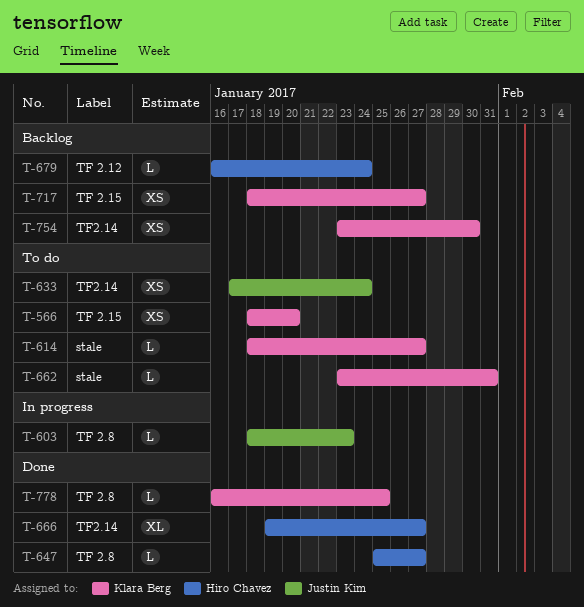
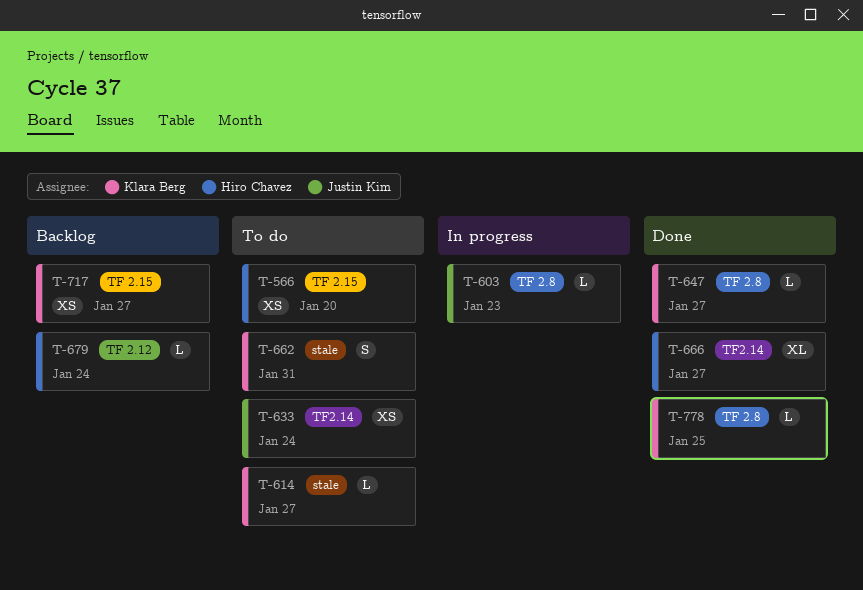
T-566, owner: Klara Berg -> Hiro Chavez
T-647, owner: Hiro Chavez -> Klara Berg
T-662, estimate: L -> S
T-754: present -> none

